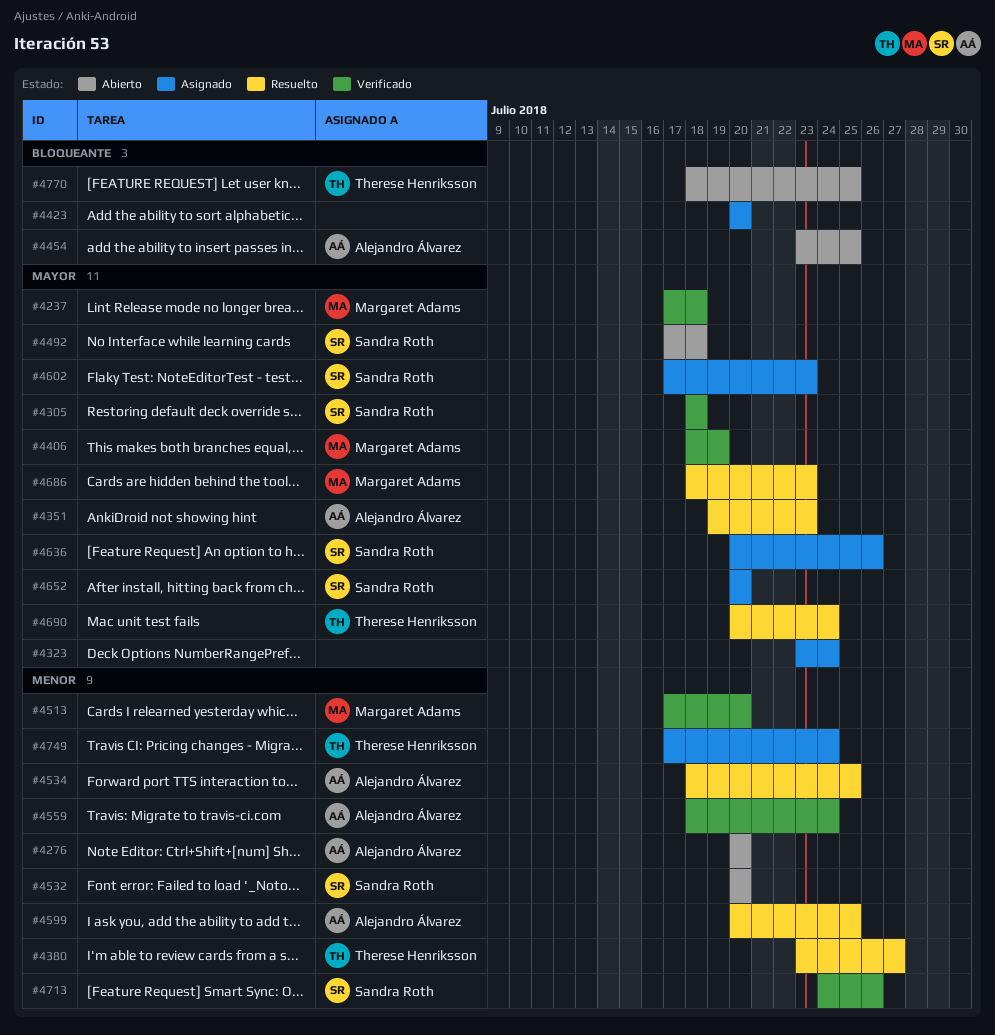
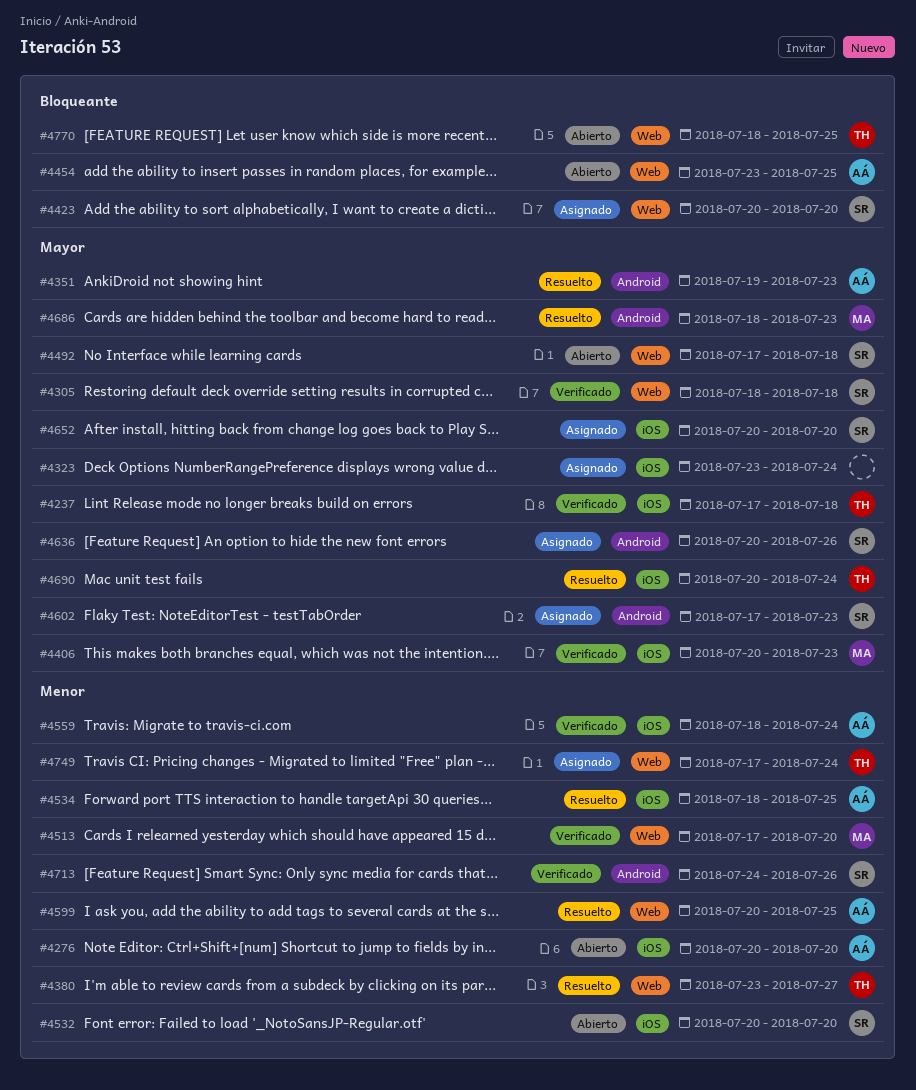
#4237, owner: Margaret Adams -> Therese Henriksson
#4406, start: Jul 18 -> Jul 20
#4406, due: Jul 19 -> Jul 23
#4423, owner: none -> Sandra Roth

